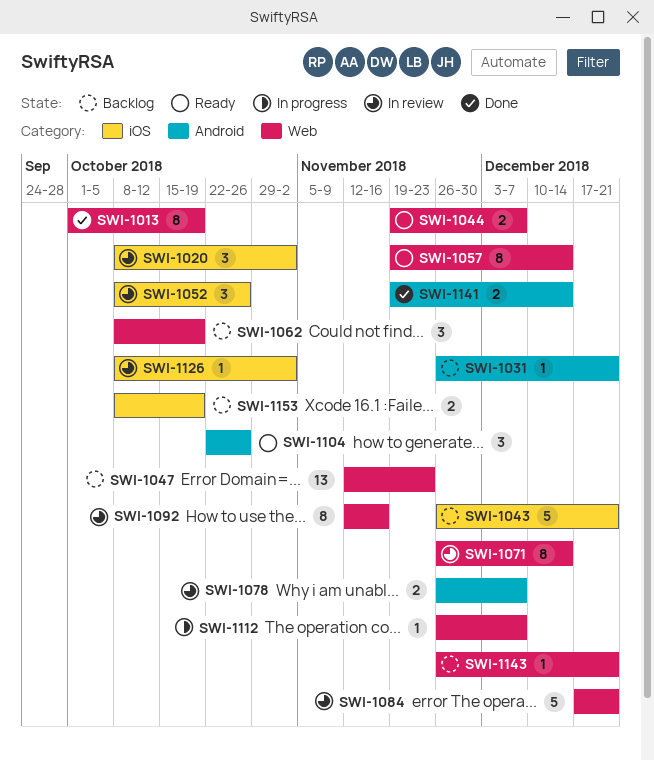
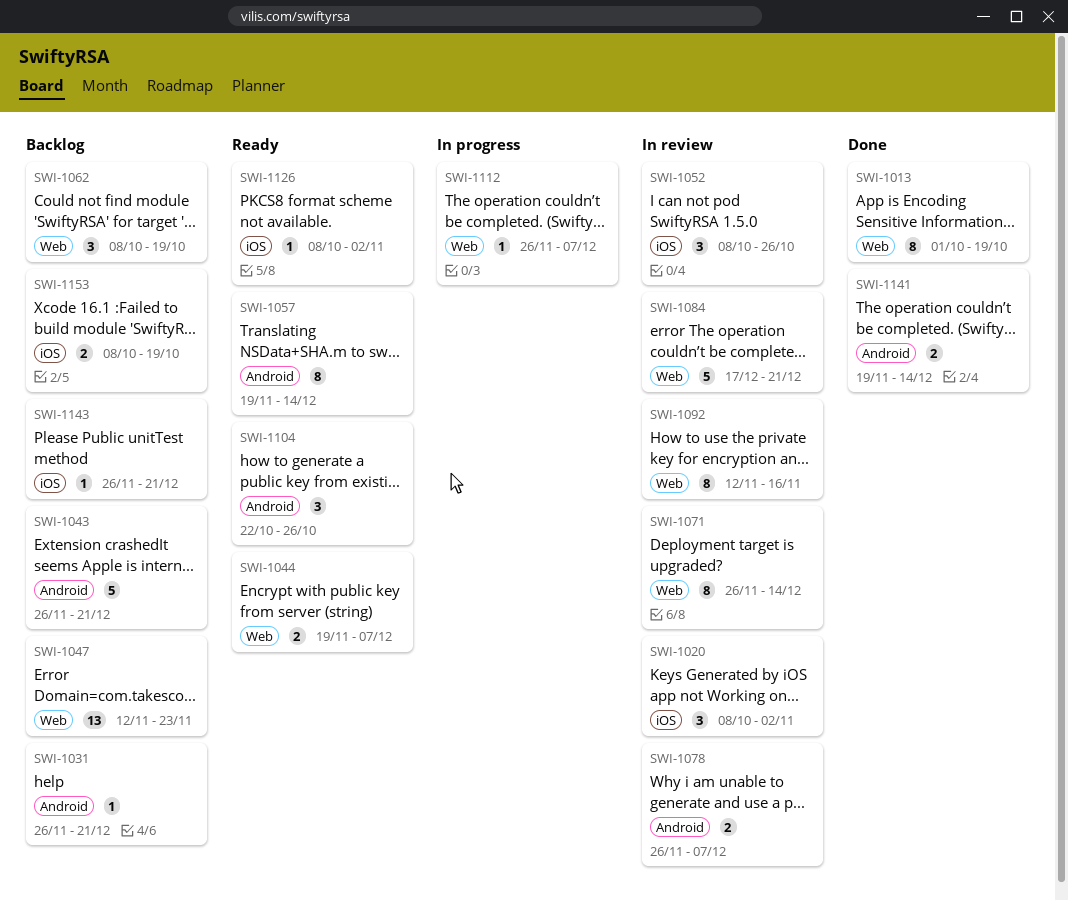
SWI-1043, label: iOS -> Android
SWI-1057, label: Web -> Android
SWI-1126, status: In review -> Ready
SWI-1143, label: Web -> iOS

